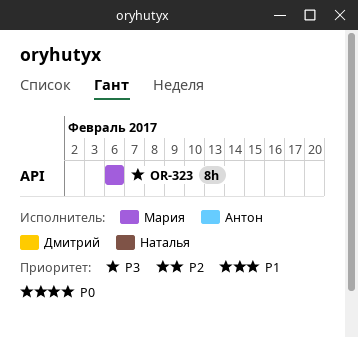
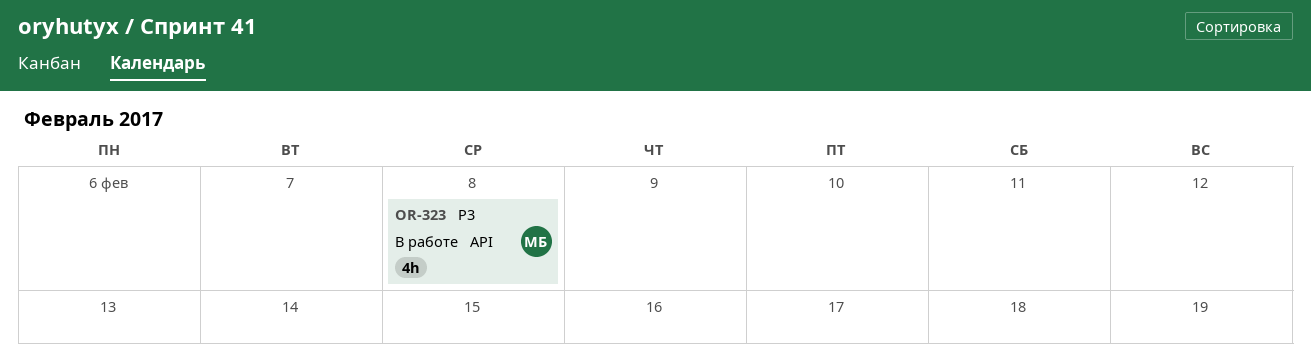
OR-323, estimate: 8h -> 4h
OR-323, due: Feb 6 -> Feb 8

